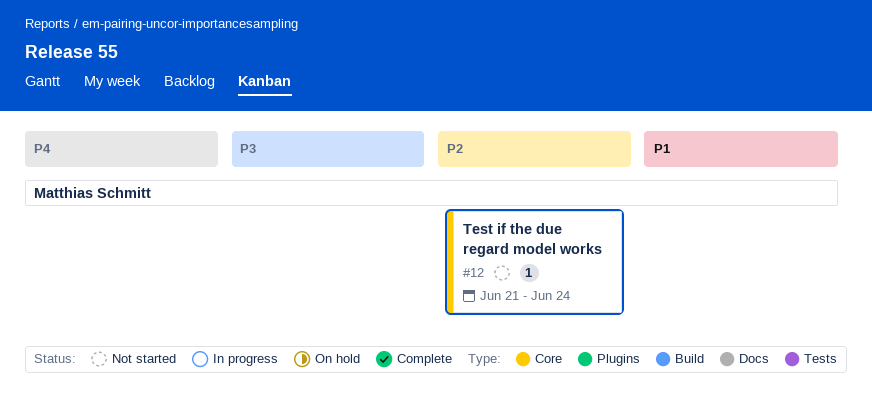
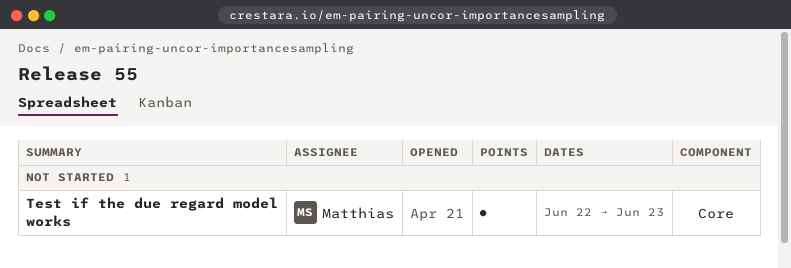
Test if the due regard model works, start: Jun 21 -> Jun 22
Test if the due regard model works, due: Jun 24 -> Jun 23

